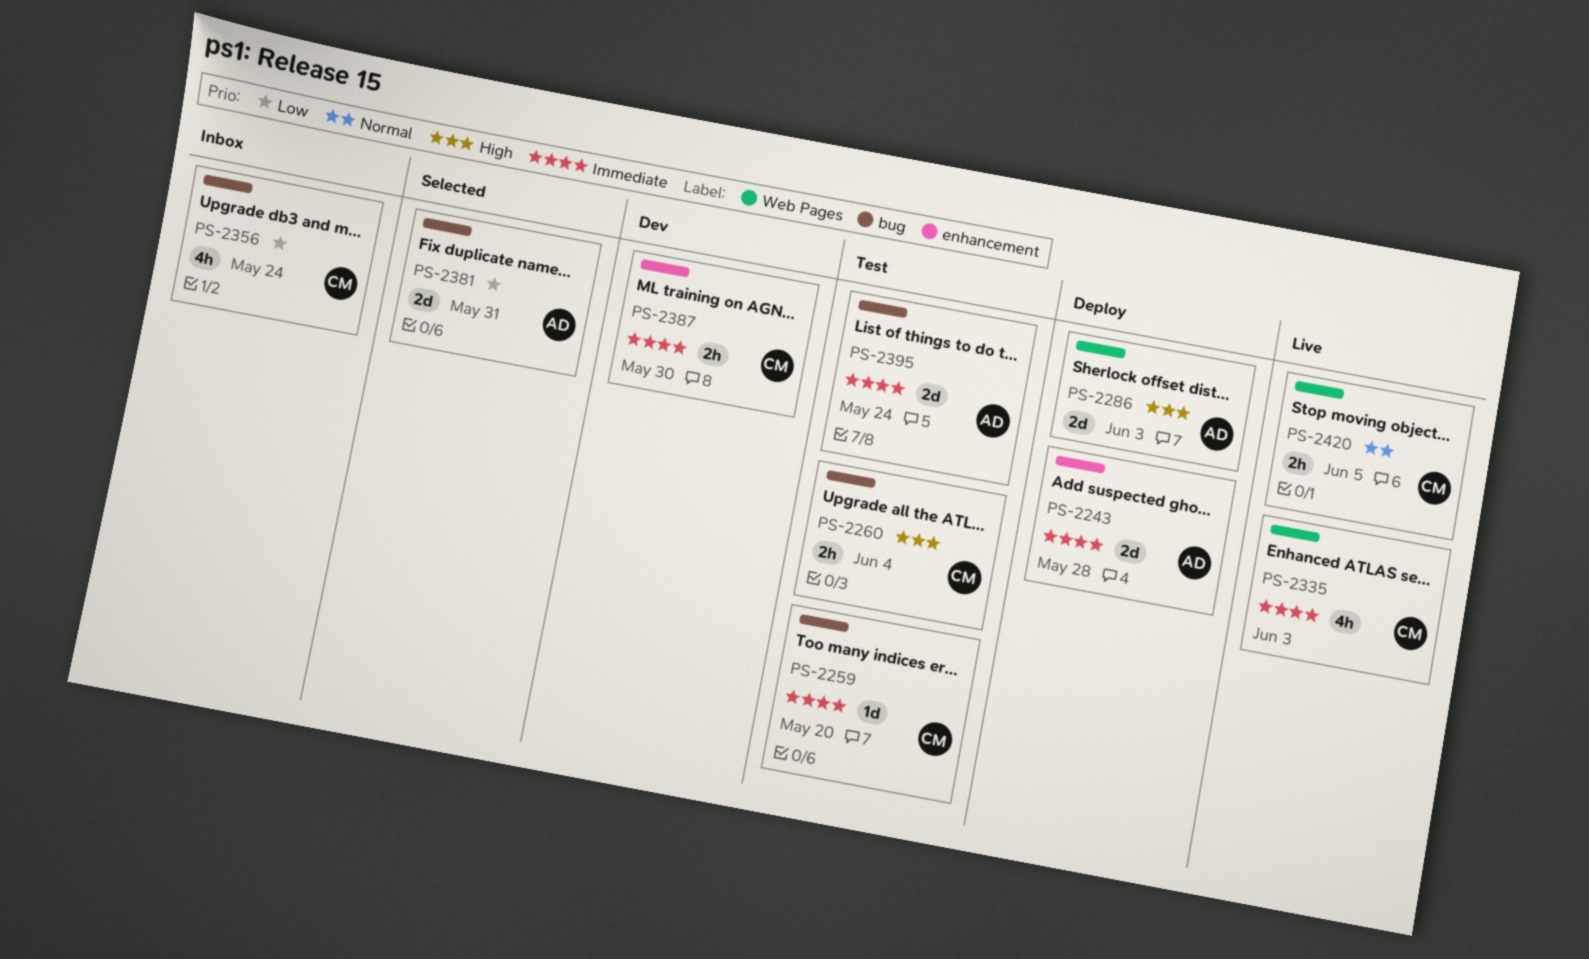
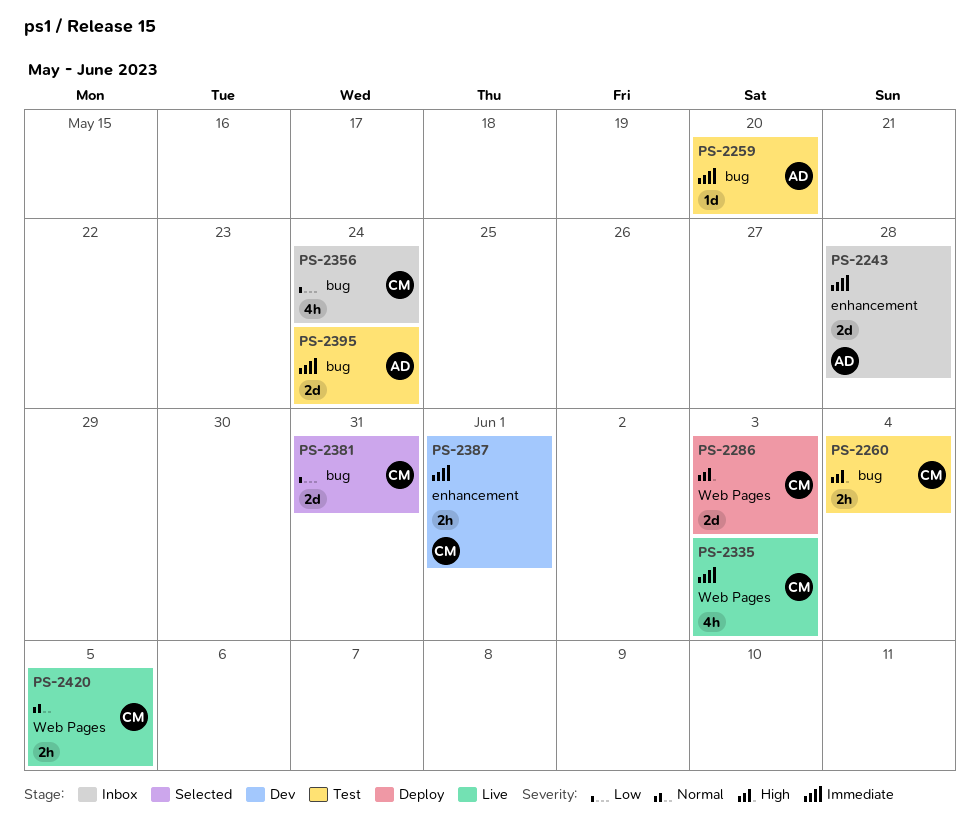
PS-2243, status: Deploy -> Inbox
PS-2259, owner: CM -> AD
PS-2286, owner: AD -> CM
PS-2381, owner: AD -> CM
PS-2387, due: May 30 -> Jun 1

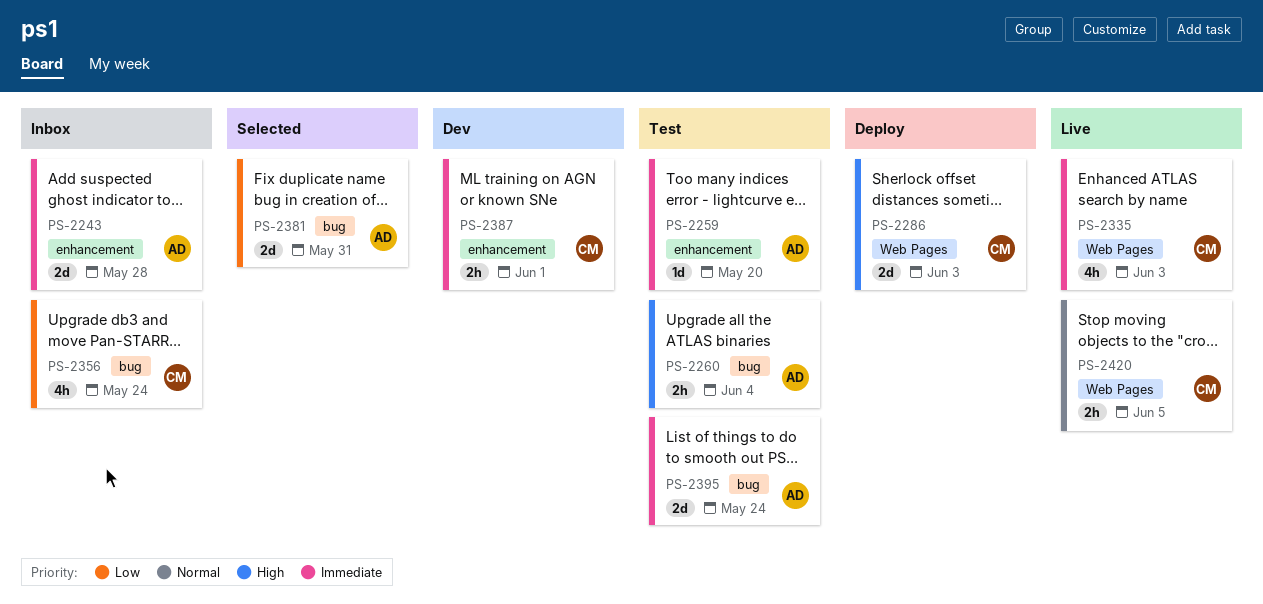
PS-2259, label: bug -> enhancement
PS-2260, owner: CM -> AD
PS-2381, owner: CM -> AD

